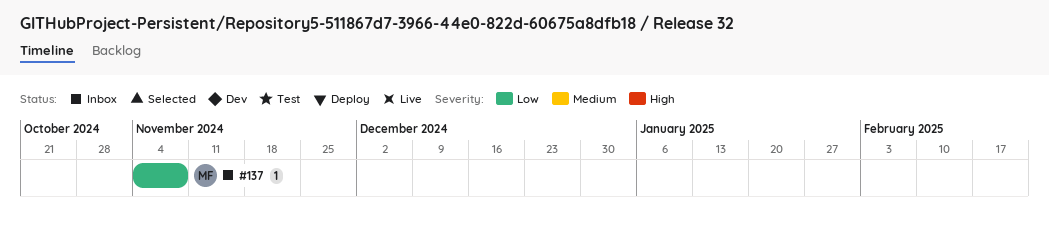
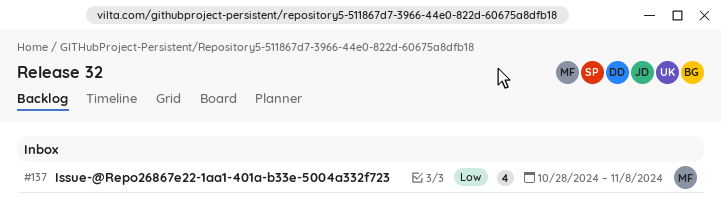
#137, estimate: 1 -> 4
#137, start: Nov 4 -> Oct 28

